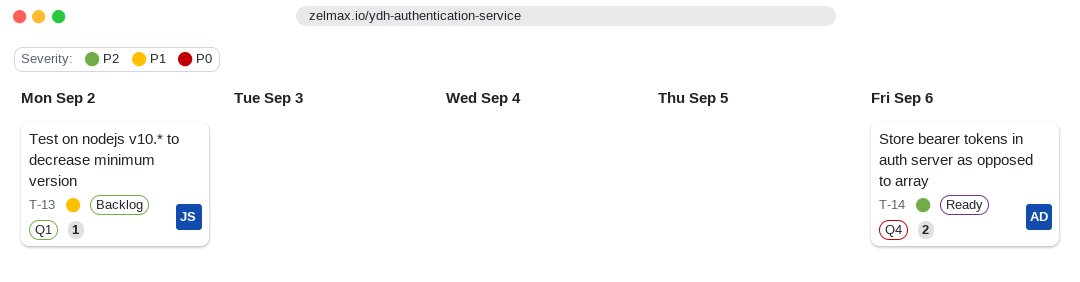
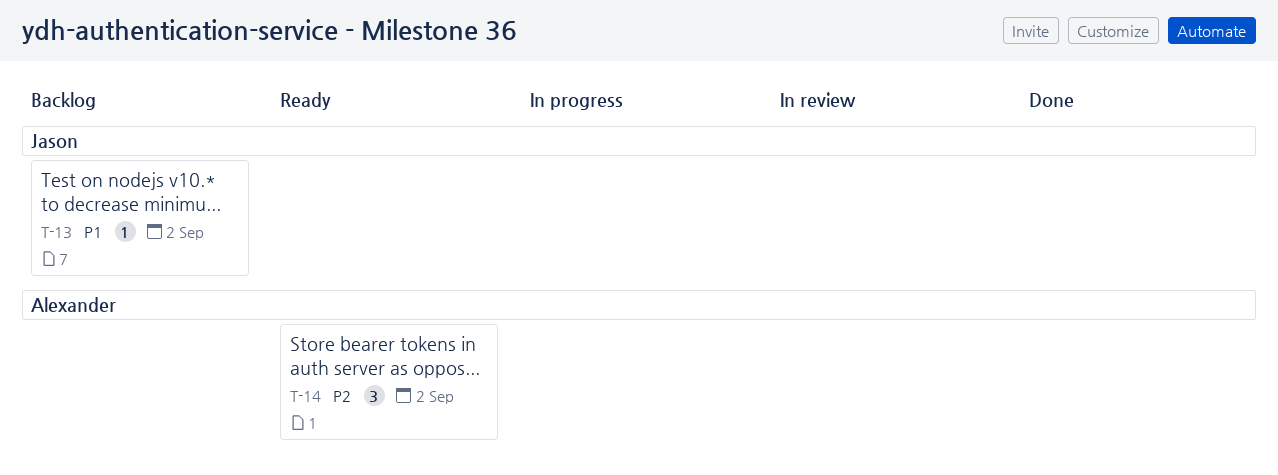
T-14, estimate: 2 -> 3
T-14, due: Sep 6 -> Sep 2

